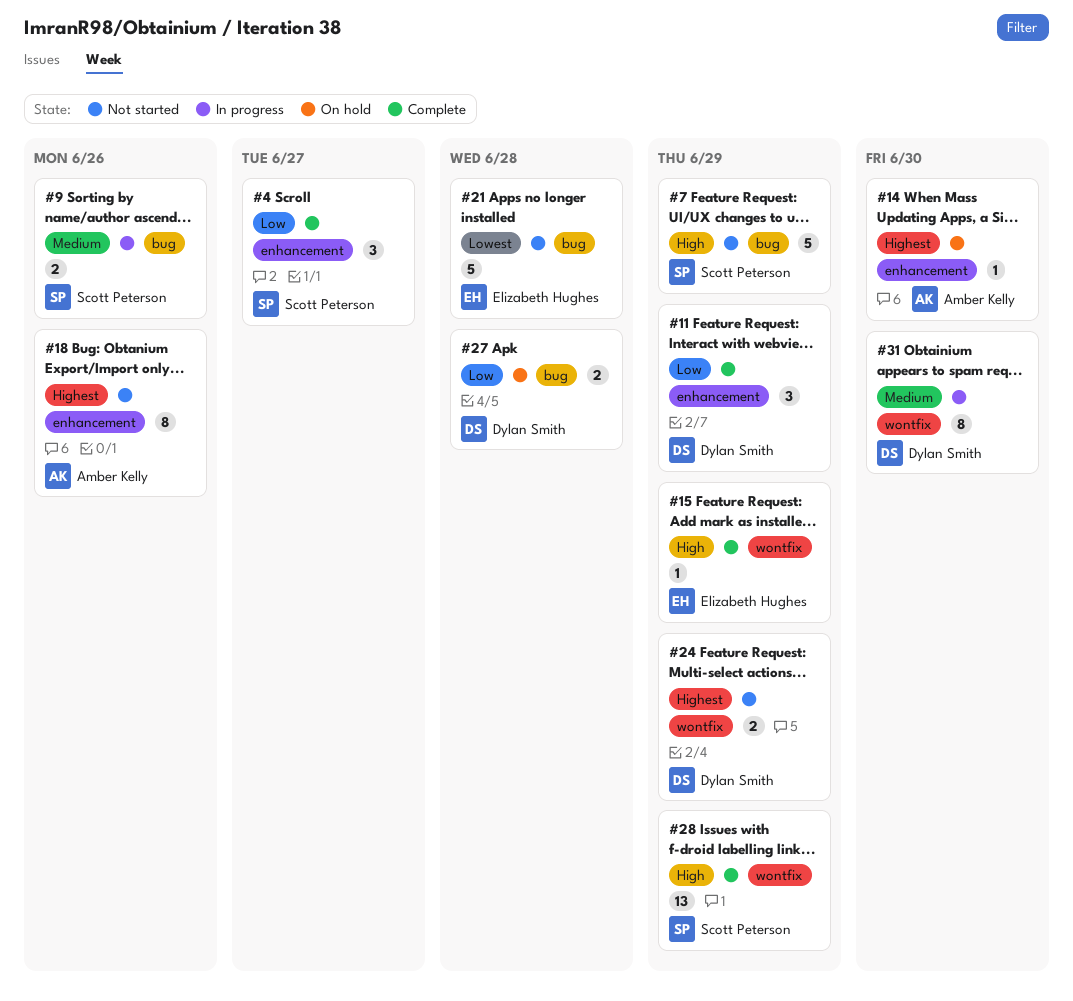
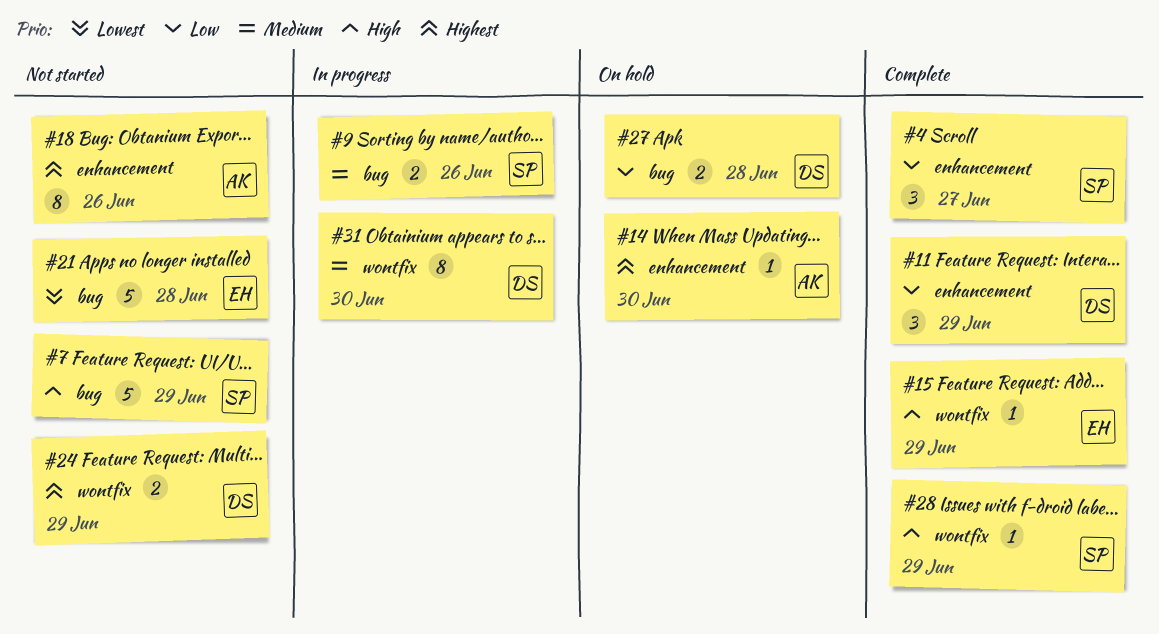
#28, estimate: 13 -> 1

